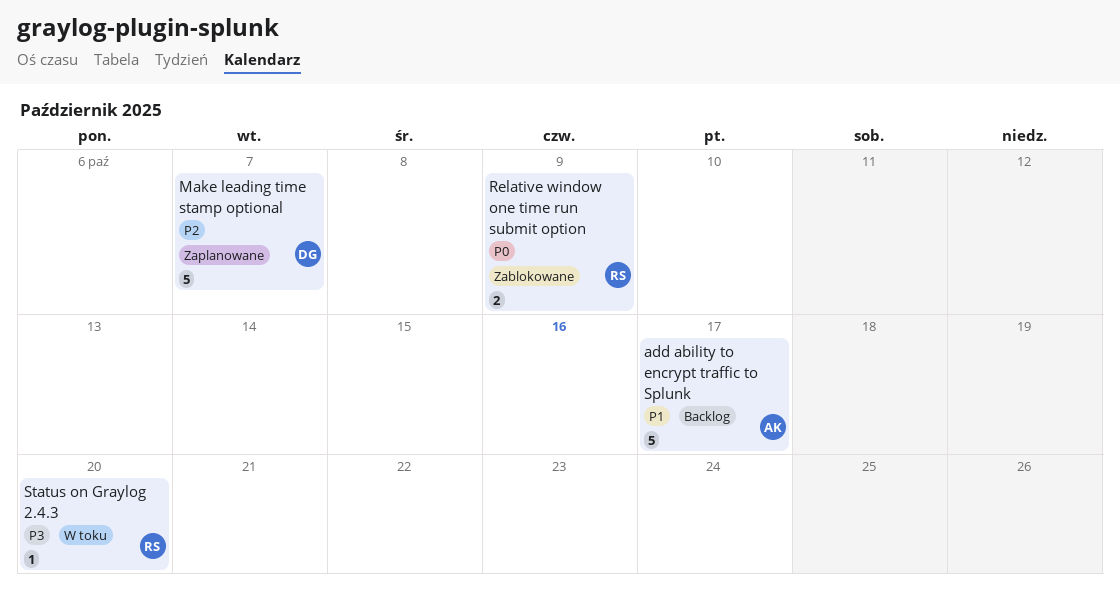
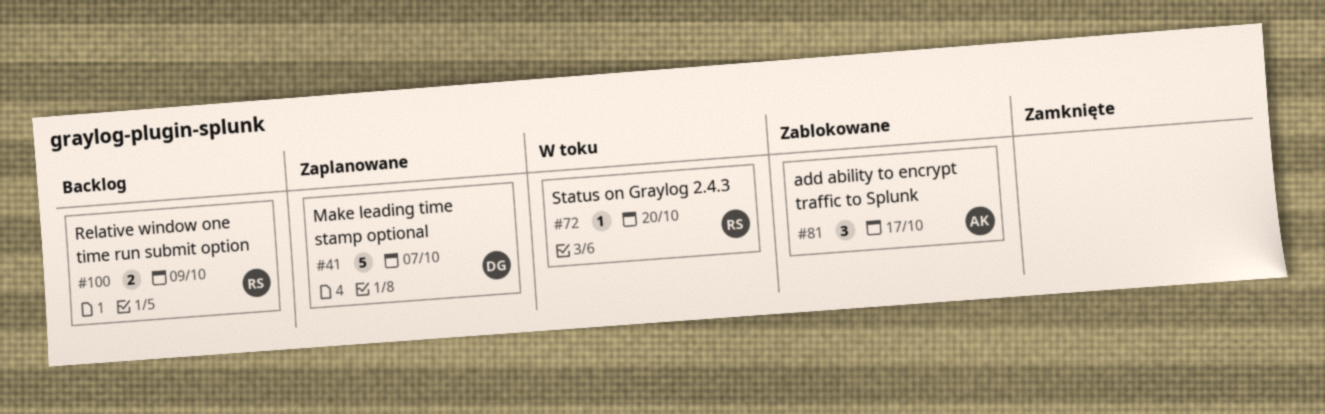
add ability to encrypt traffic to Splunk, status: Backlog -> Zablokowane
add ability to encrypt traffic to Splunk, estimate: 5 -> 3
Relative window one time run submit option, status: Zablokowane -> Backlog

